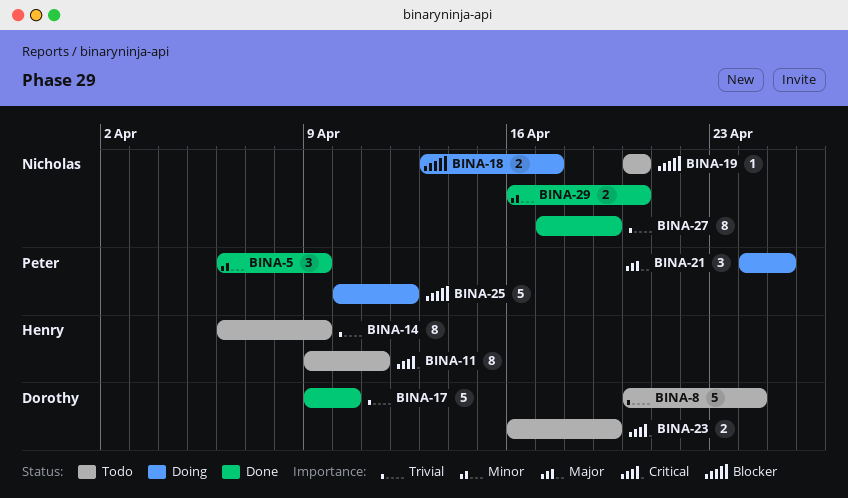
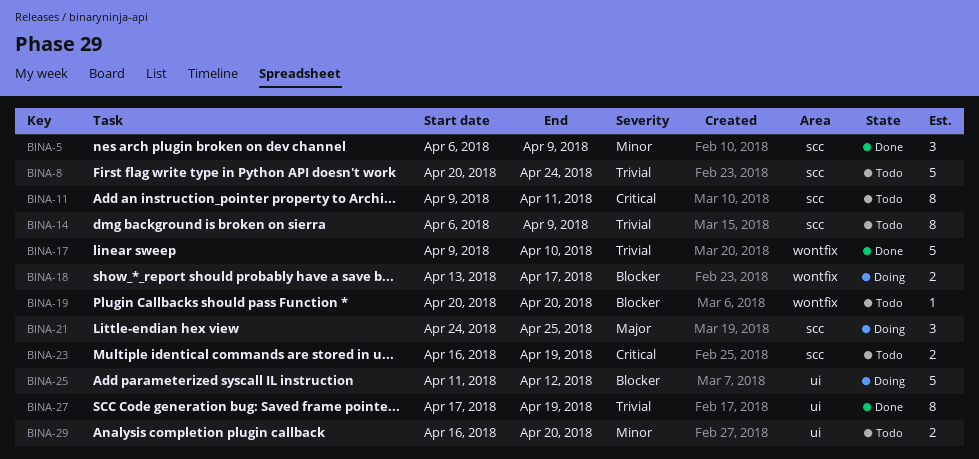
BINA-25, start: Apr 10 -> Apr 11
BINA-29, status: Done -> Todo

